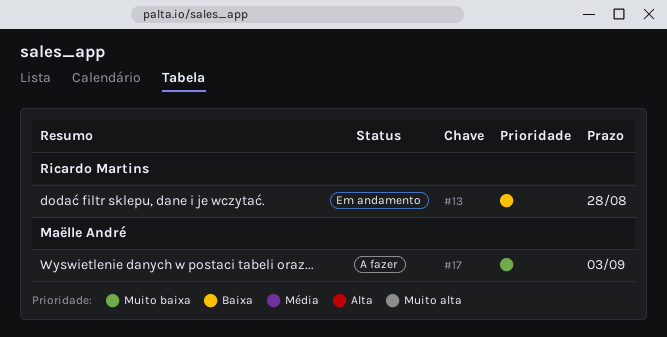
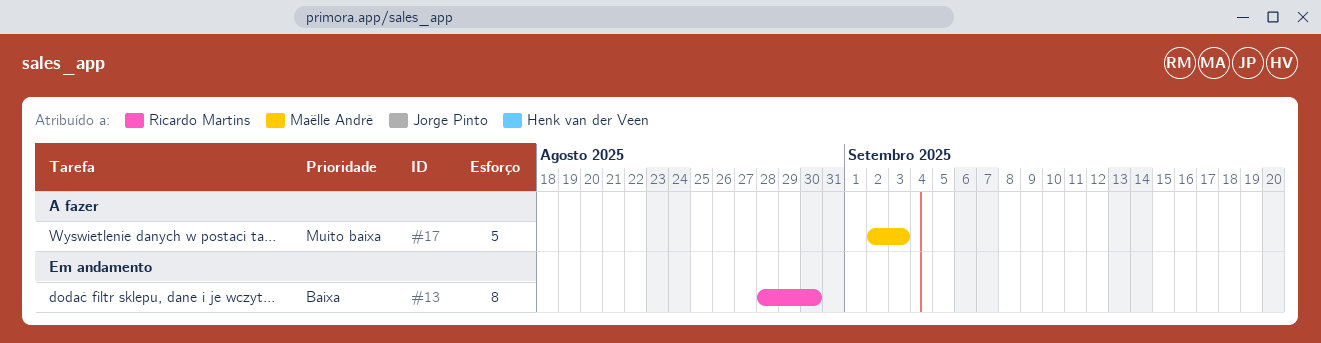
#13, due: Aug 28 -> Aug 30

